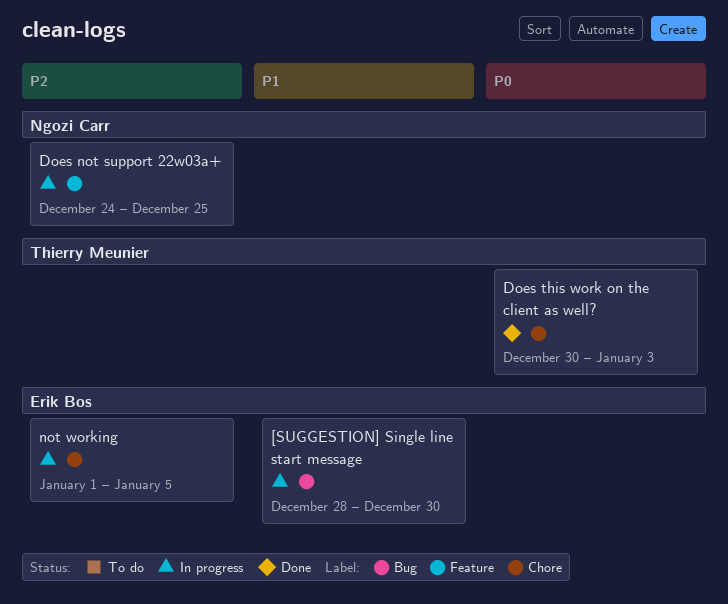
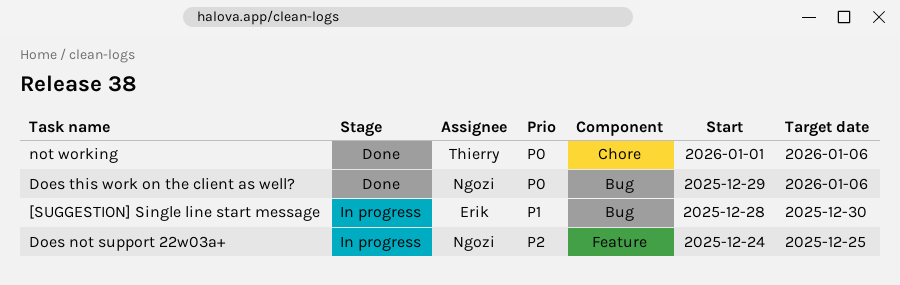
Does this work on the client as well?, owner: Thierry Meunier -> Ngozi Carr
Does this work on the client as well?, label: Chore -> Bug
Does this work on the client as well?, start: Dec 30 -> Dec 29
Does this work on the client as well?, due: Jan 3 -> Jan 6
not working, status: In progress -> Done
not working, owner: Erik Bos -> Thierry Meunier
not working, priority: P2 -> P0
not working, due: Jan 5 -> Jan 6

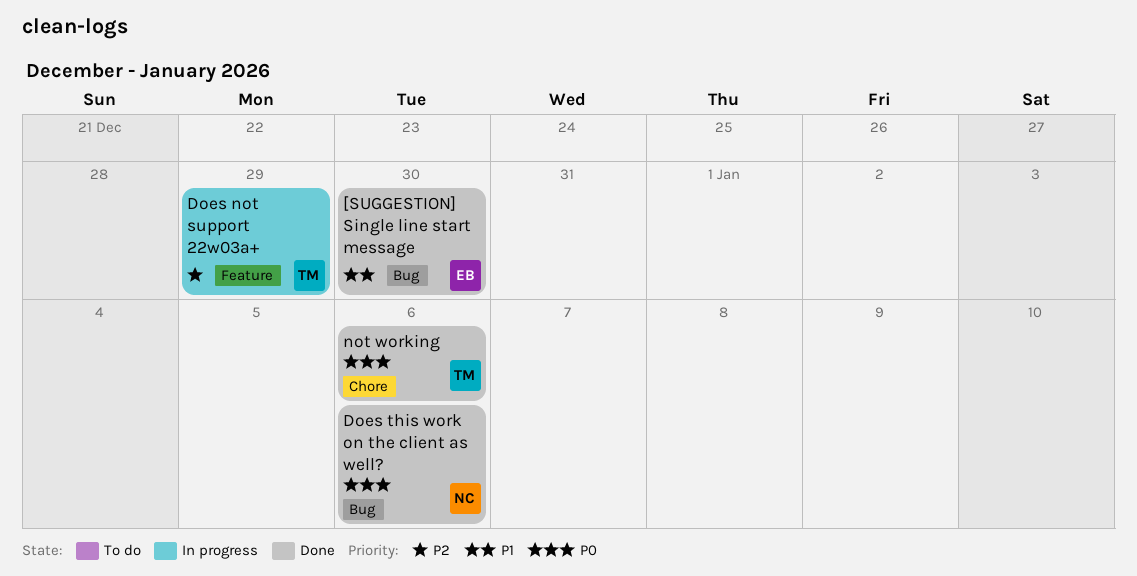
[SUGGESTION] Single line start message, status: In progress -> Done
Does not support 22w03a+, owner: Ngozi -> Thierry
Does not support 22w03a+, due: Dec 25 -> Dec 29

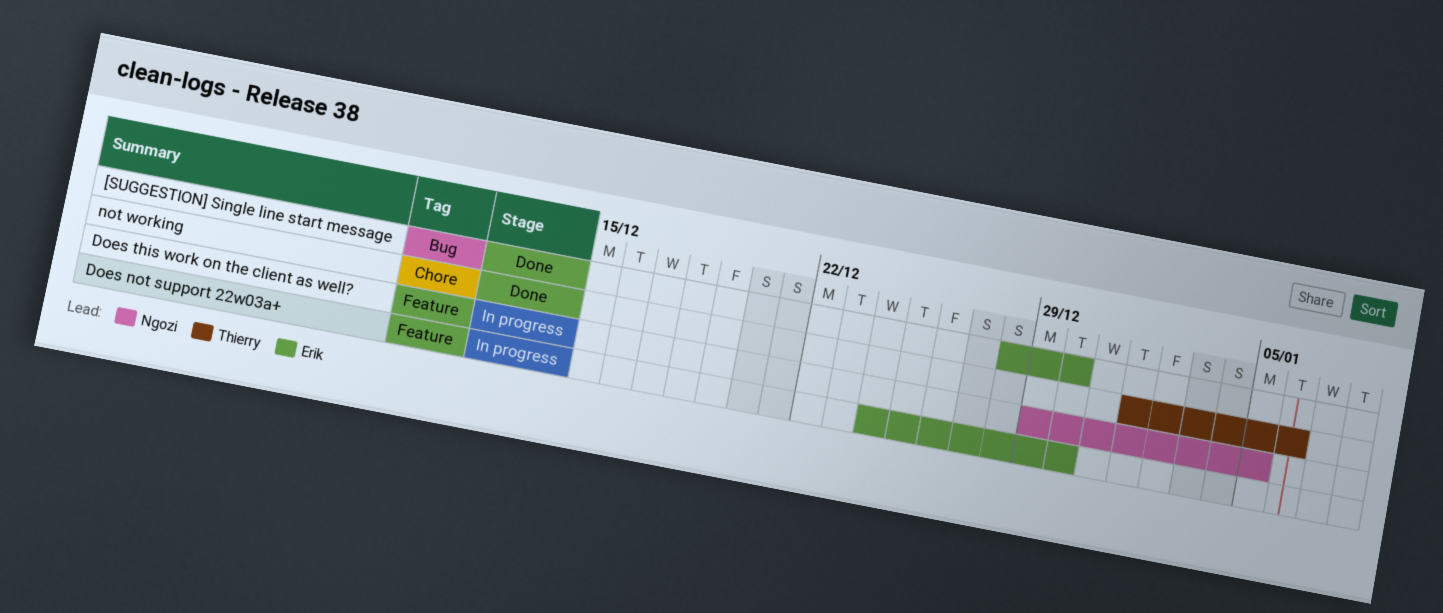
Does not support 22w03a+, owner: Thierry -> Erik
Does not support 22w03a+, due: Dec 29 -> Dec 30
Does this work on the client as well?, status: Done -> In progress
Does this work on the client as well?, label: Bug -> Feature
Does this work on the client as well?, due: Jan 6 -> Jan 5

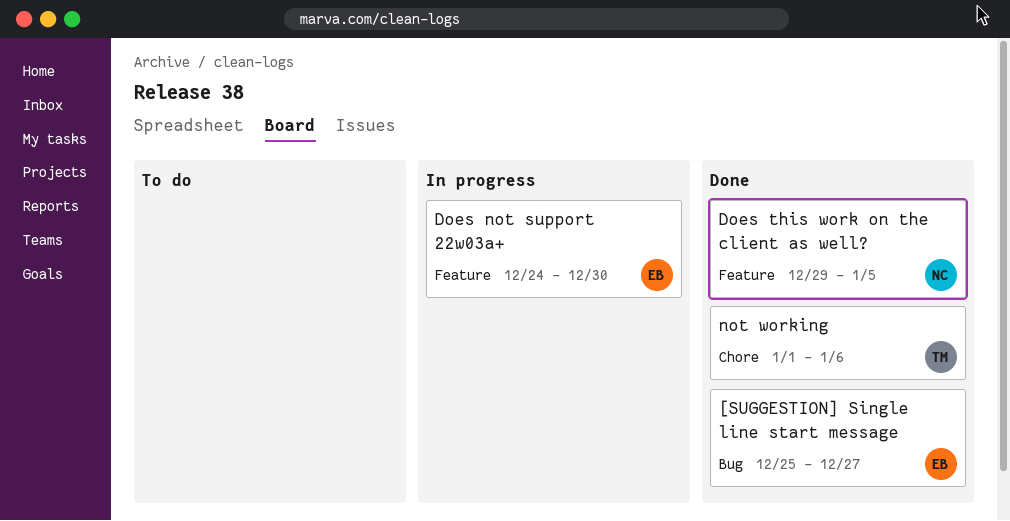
[SUGGESTION] Single line start message, start: Dec 28 -> Dec 25
[SUGGESTION] Single line start message, due: Dec 30 -> Dec 27
Does this work on the client as well?, status: In progress -> Done

